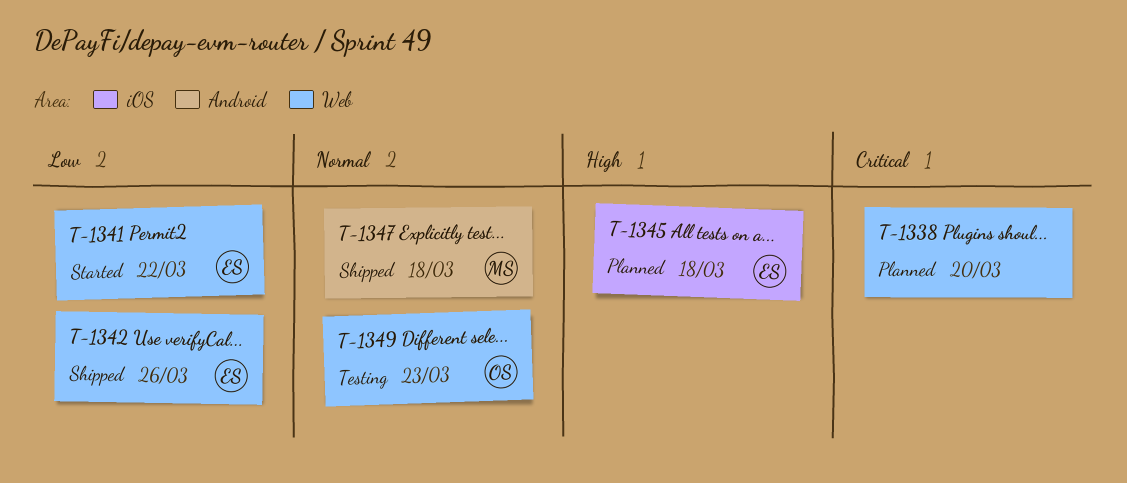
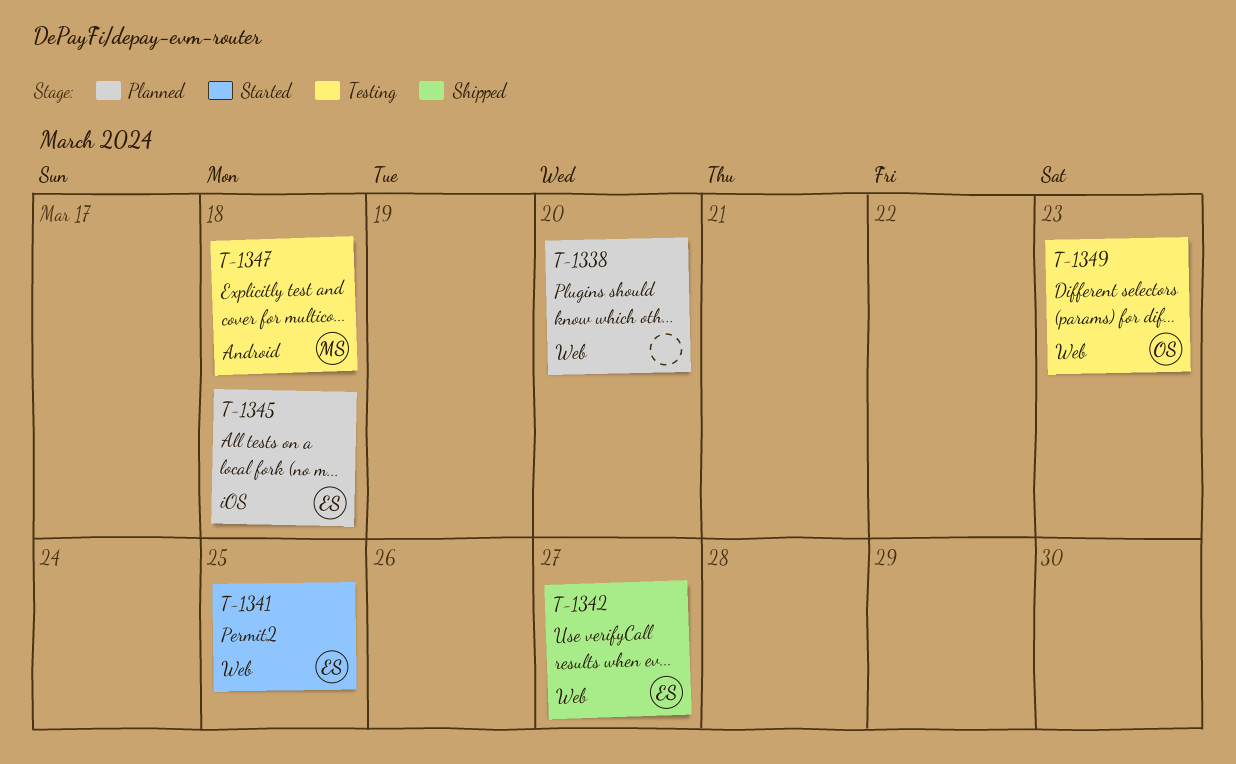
T-1341, due: Mar 22 -> Mar 25
T-1342, due: Mar 26 -> Mar 27
T-1347, status: Shipped -> Testing

